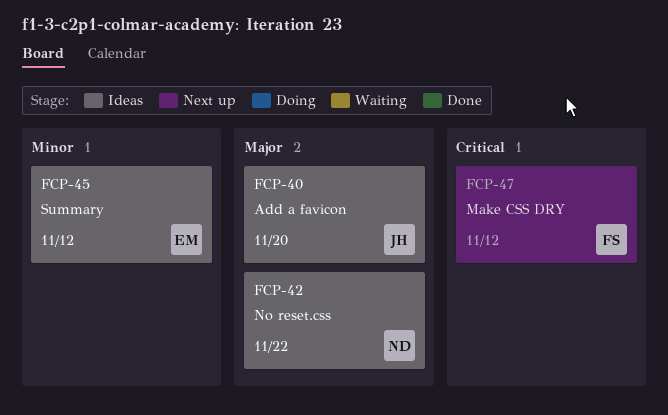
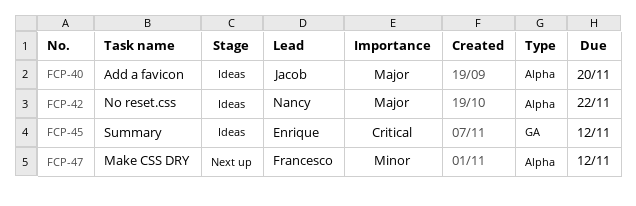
FCP-45, priority: Minor -> Critical
FCP-47, priority: Critical -> Minor

